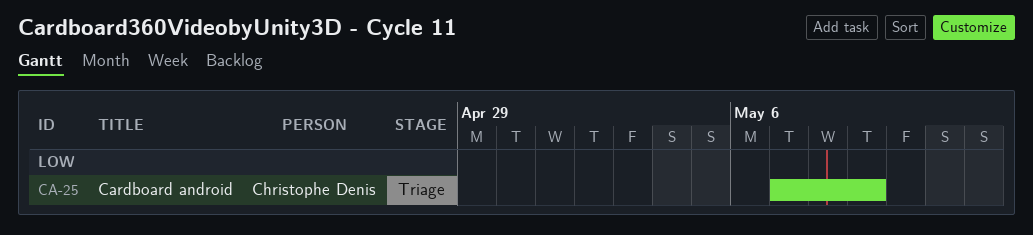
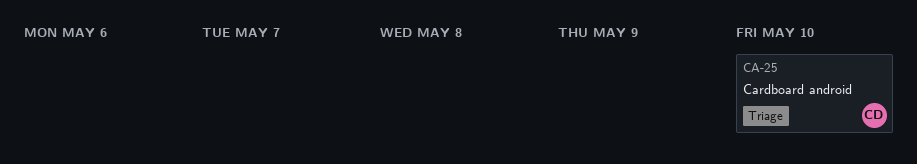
CA-25, due: May 9 -> May 10

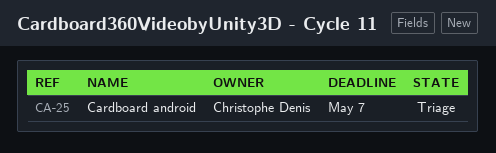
CA-25, due: May 10 -> May 7

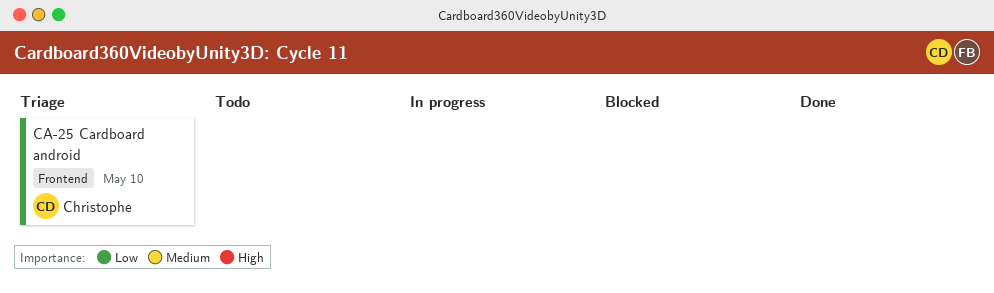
CA-25, due: May 7 -> May 10

